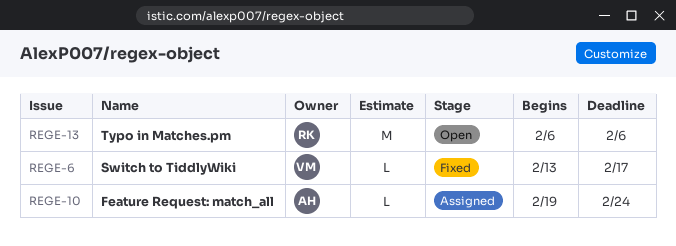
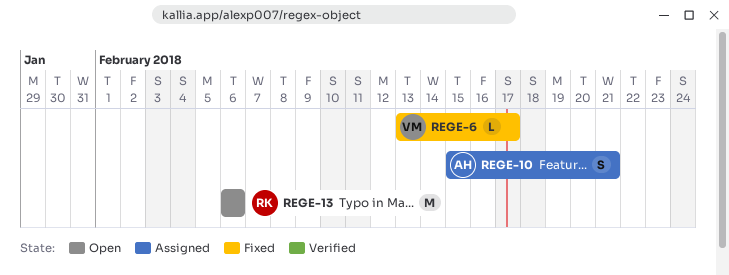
REGE-10, estimate: L -> S
REGE-10, start: Feb 19 -> Feb 15
REGE-10, due: Feb 24 -> Feb 21

